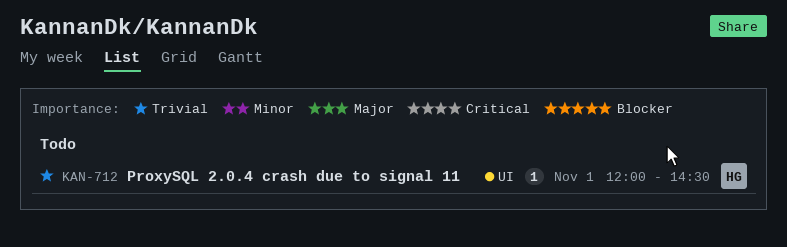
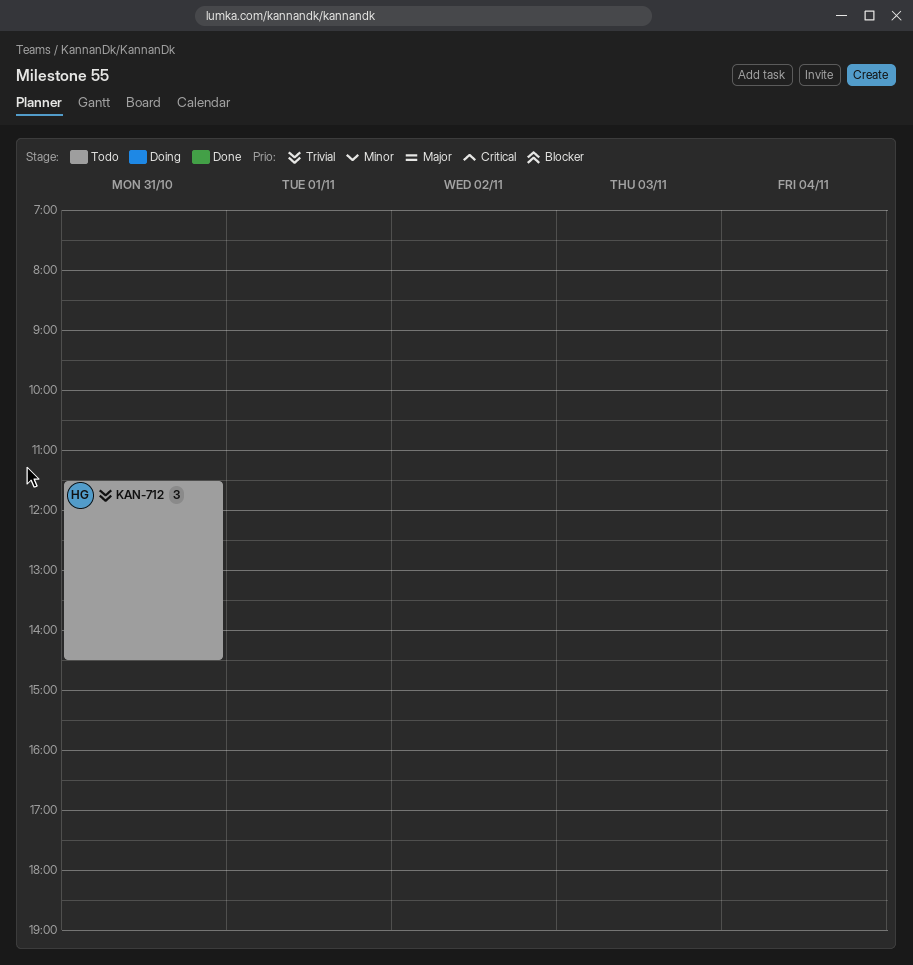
KAN-712, estimate: 1 -> 3
KAN-712, day: Nov 1 -> Oct 31
KAN-712, begins: 12:00 -> 11:30

